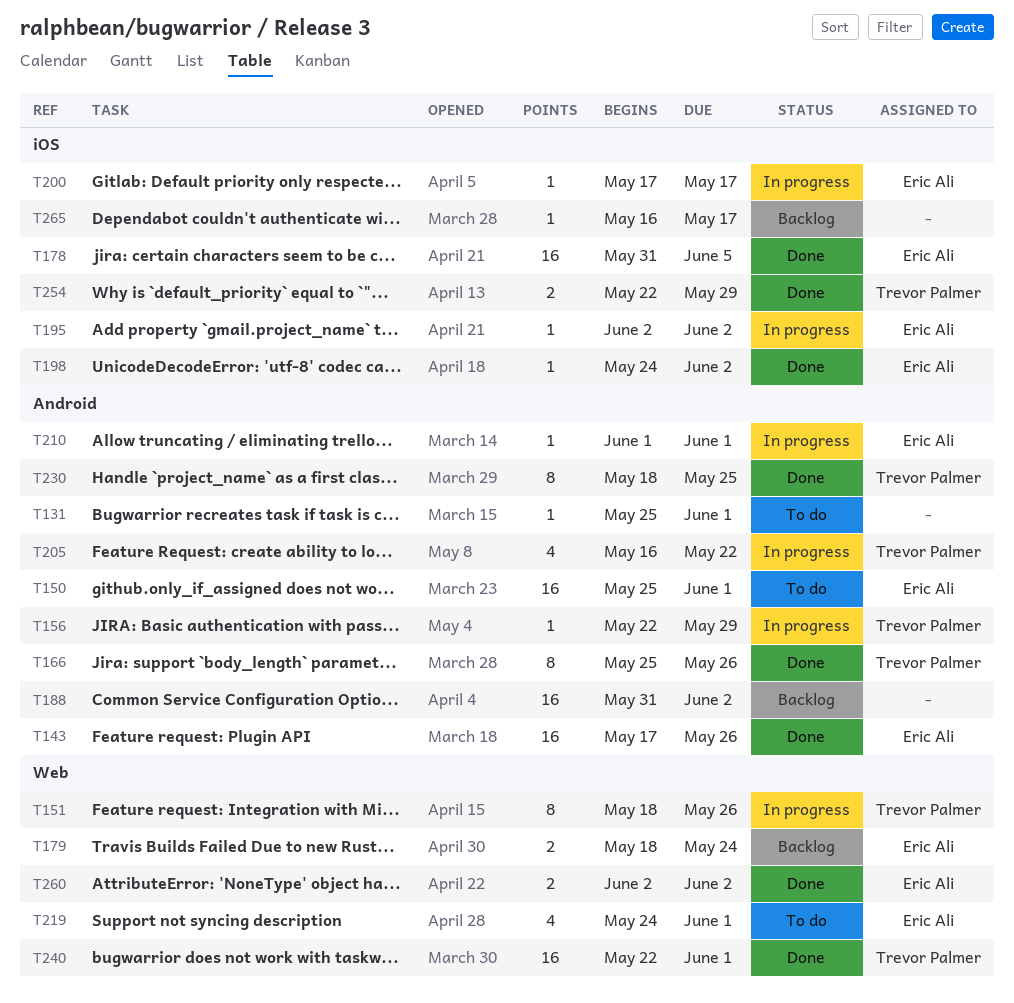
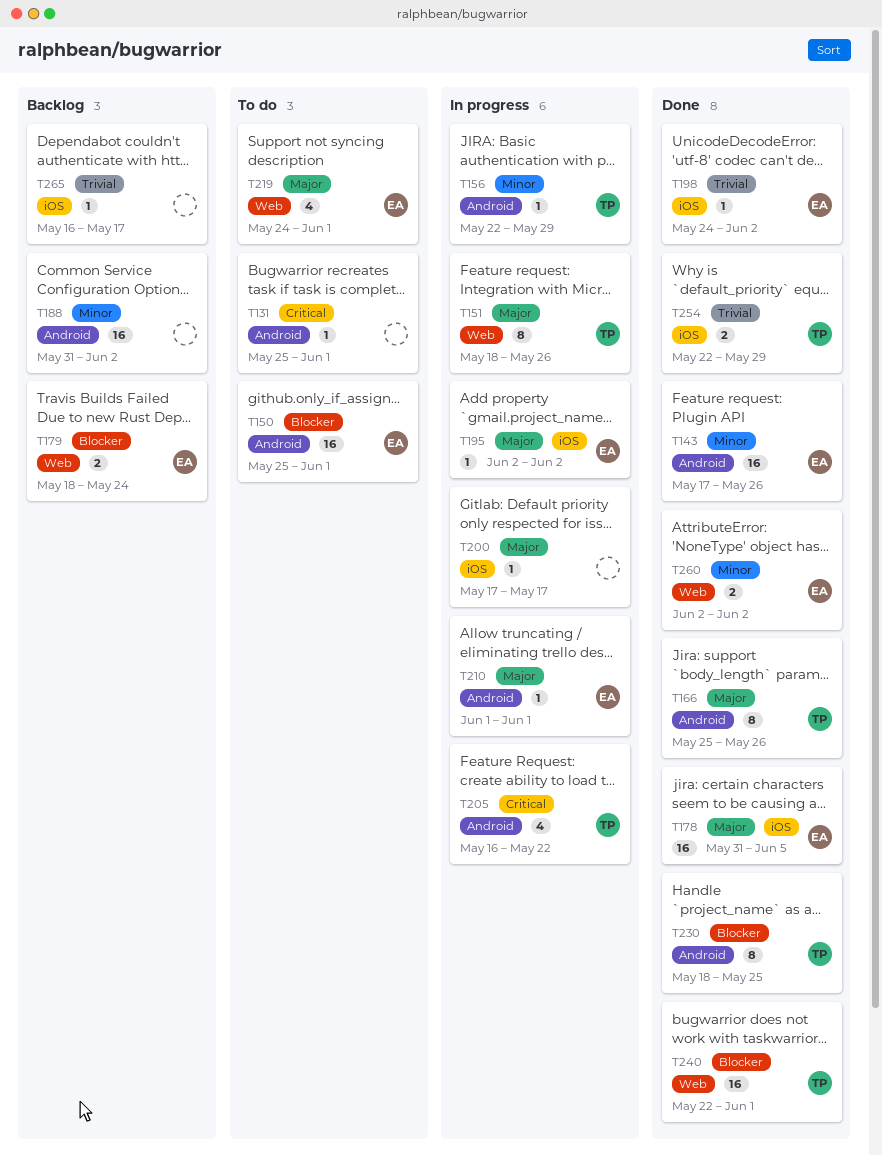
T200, owner: Eric Ali -> none

